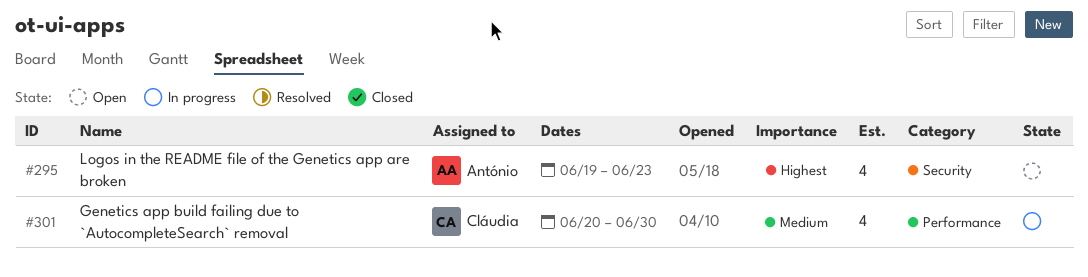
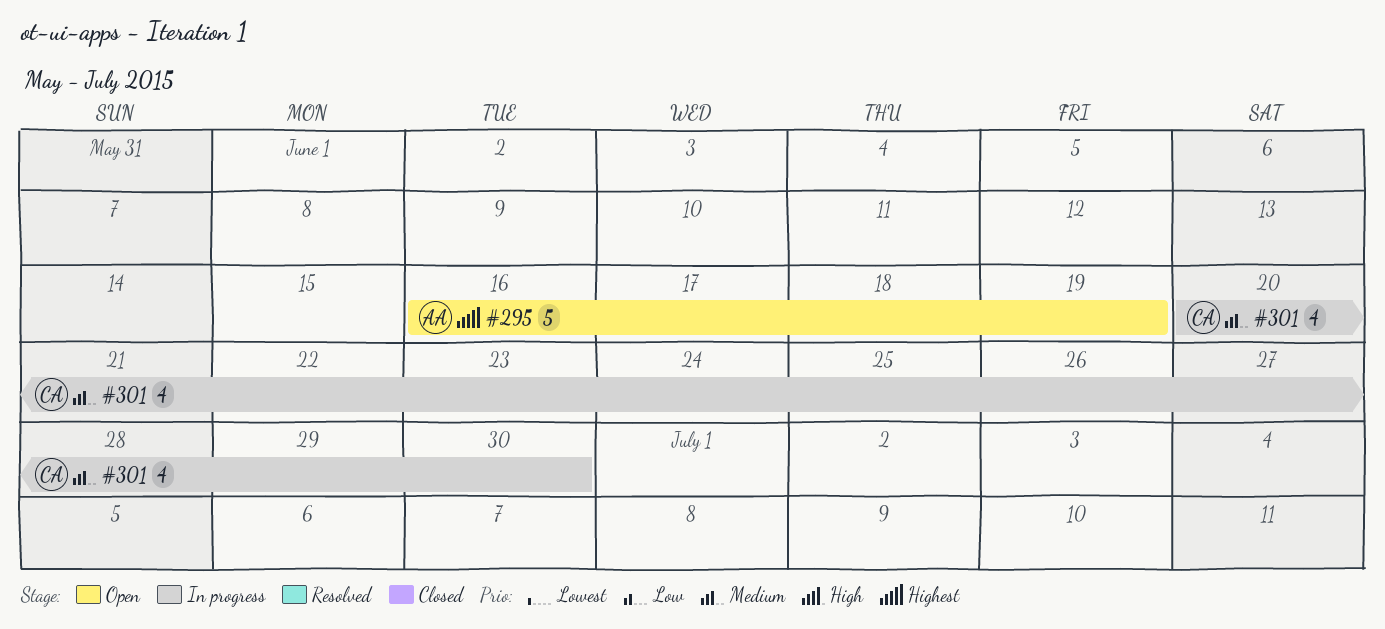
#295, estimate: 4 -> 5
#295, start: Jun 19 -> Jun 16
#295, due: Jun 23 -> Jun 19

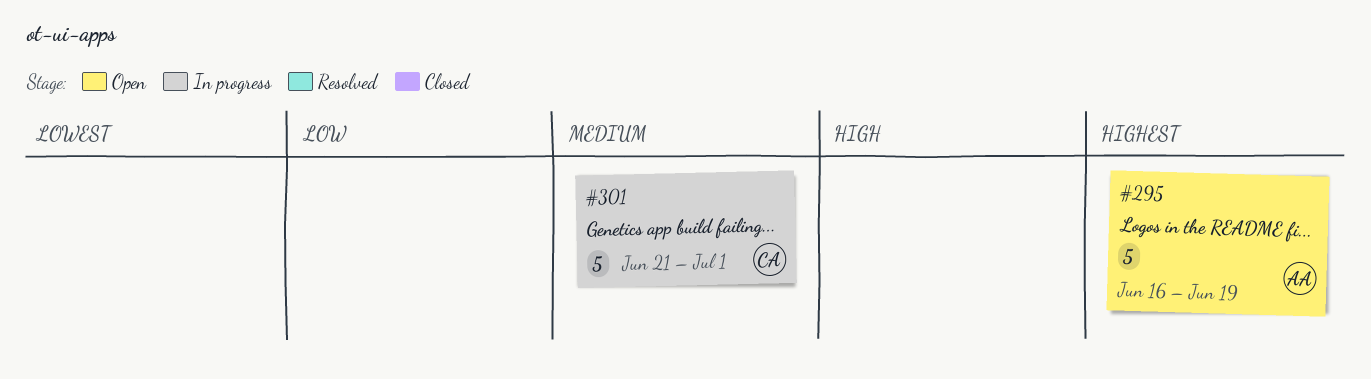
#301, estimate: 4 -> 5
#301, start: Jun 20 -> Jun 21
#301, due: Jun 30 -> Jul 1

